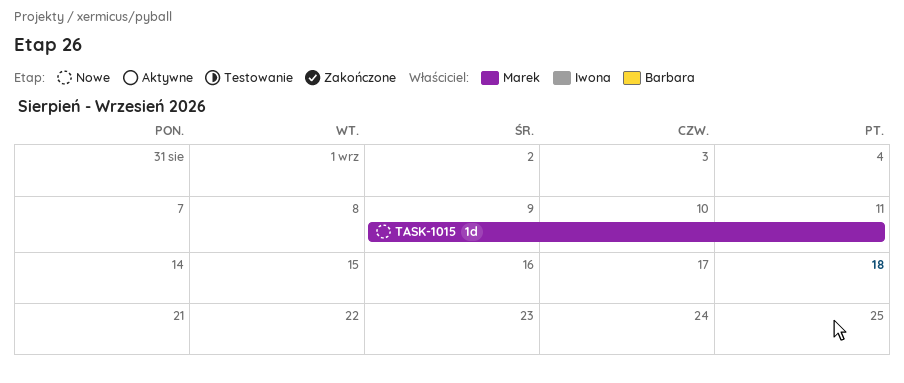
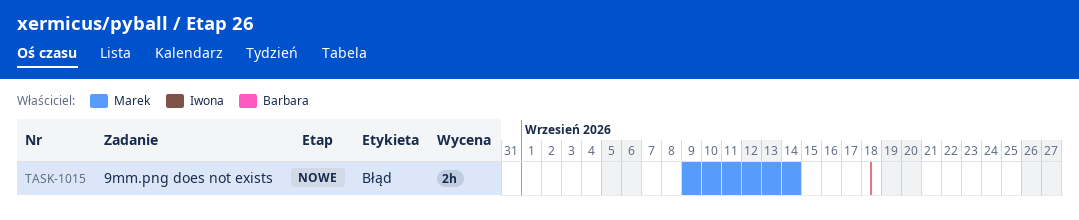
TASK-1015, estimate: 1d -> 2h
TASK-1015, due: Sep 11 -> Sep 14

